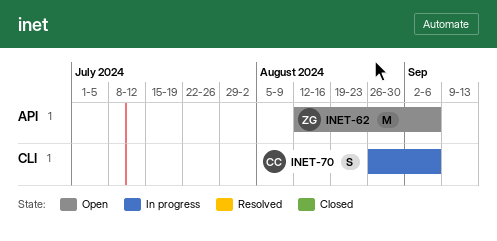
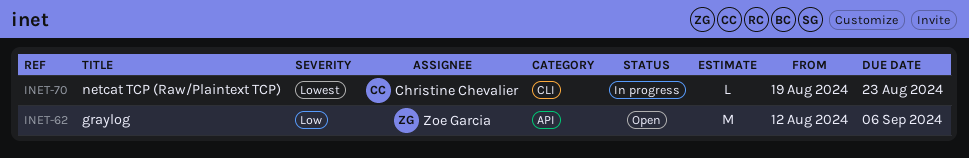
INET-70, estimate: S -> L
INET-70, start: Aug 26 -> Aug 19
INET-70, due: Sep 6 -> Aug 23

